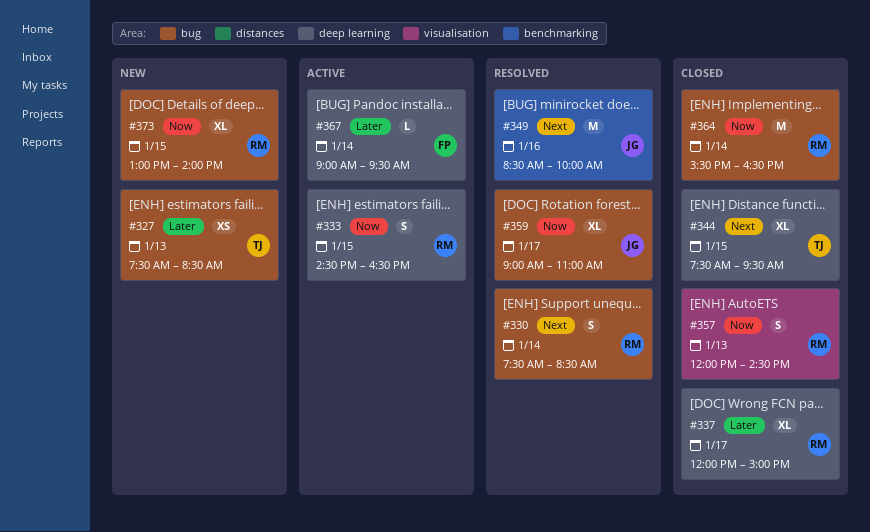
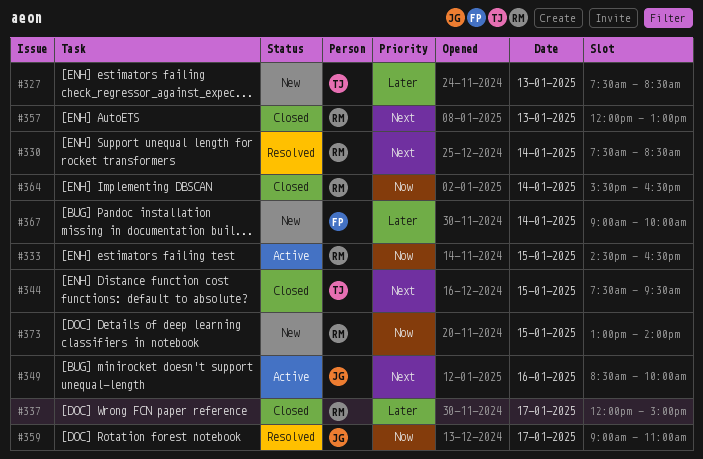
#349, status: Resolved -> Active
#357, priority: Now -> Next
#357, ends: 14:30 -> 13:00
#367, status: Active -> New
#367, ends: 09:30 -> 10:00

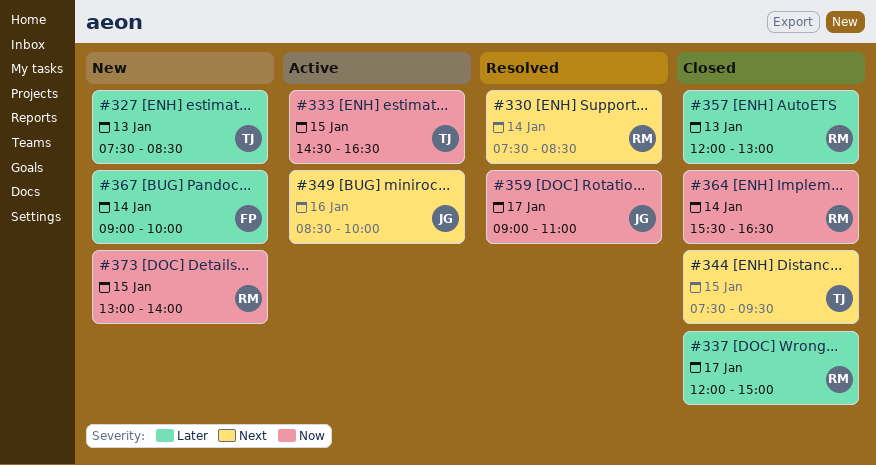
#333, owner: RM -> TJ
#357, priority: Next -> Later

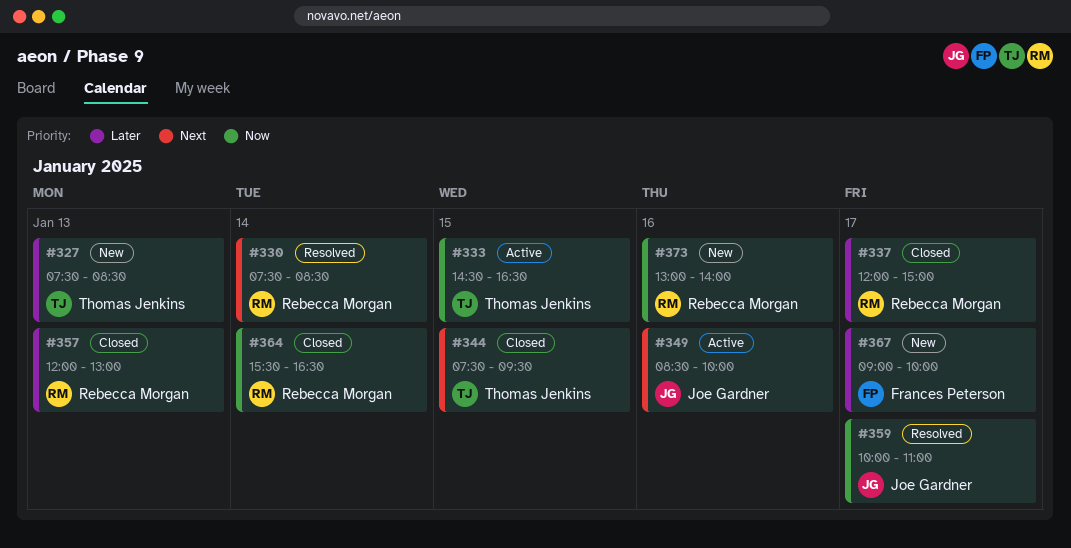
#359, begins: 09:00 -> 10:00
#367, day: Jan 14 -> Jan 17
#373, day: Jan 15 -> Jan 16

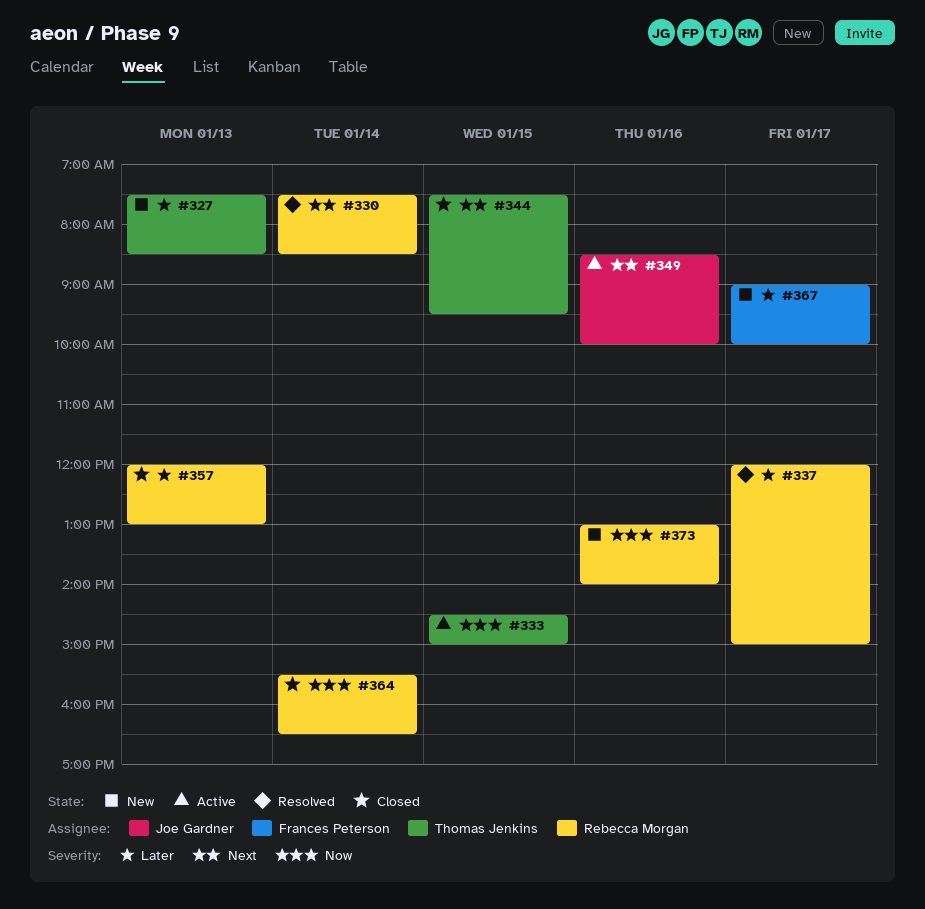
#333, ends: 16:30 -> 15:00
#337, status: Closed -> Resolved
#359: present -> none

